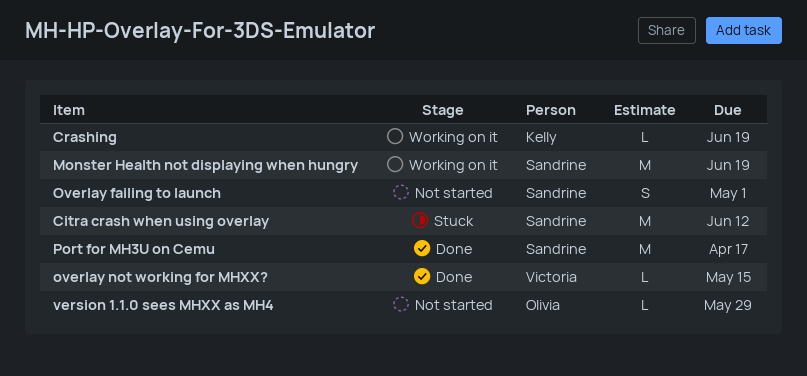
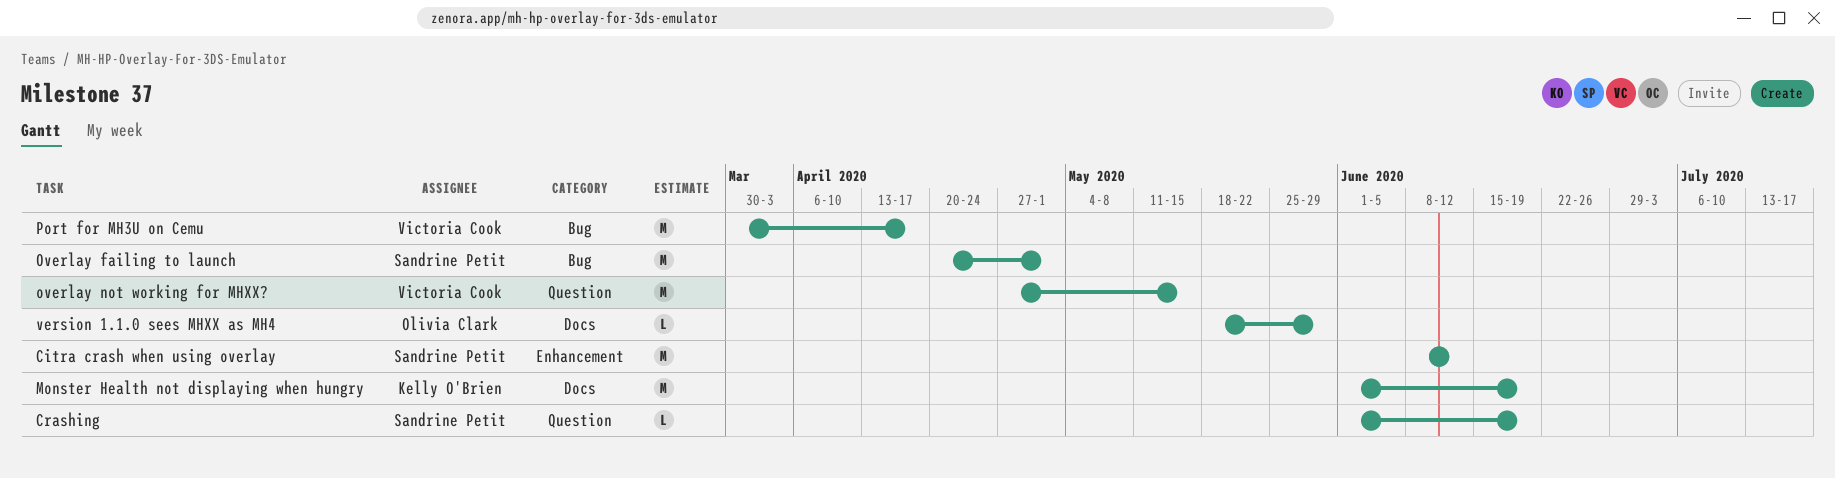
Crashing, owner: Kelly O'Brien -> Sandrine Petit
Monster Health not displaying when hungry, owner: Sandrine Petit -> Kelly O'Brien
Overlay failing to launch, estimate: S -> M
overlay not working for MHXX?, estimate: L -> M
Port for MH3U on Cemu, owner: Sandrine Petit -> Victoria Cook

